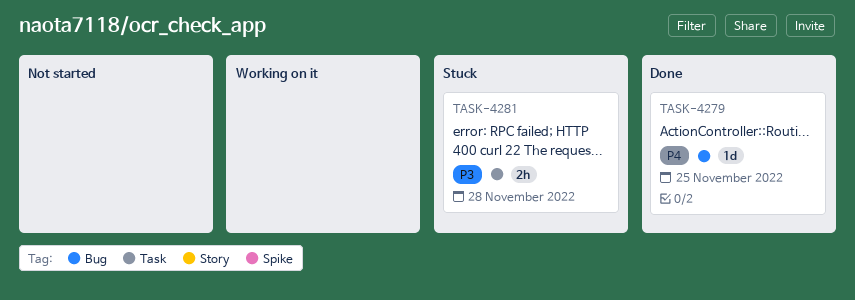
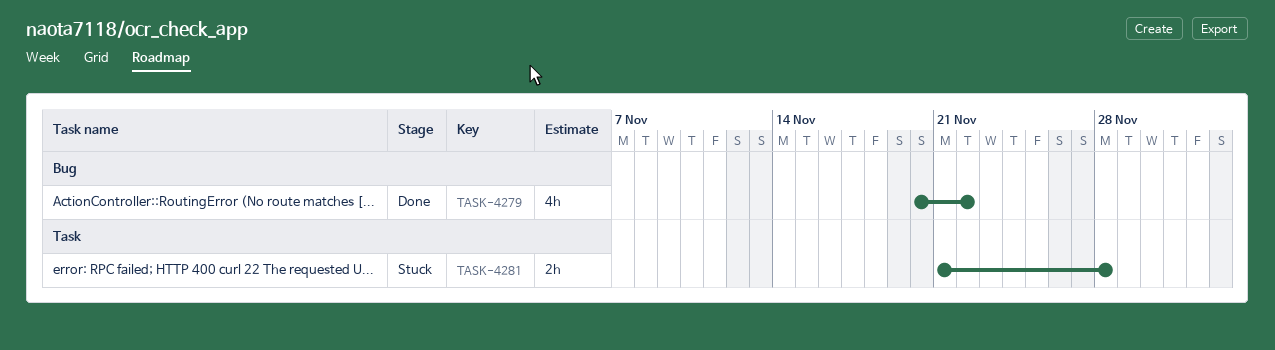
TASK-4279, estimate: 1d -> 4h
TASK-4279, due: Nov 25 -> Nov 22

